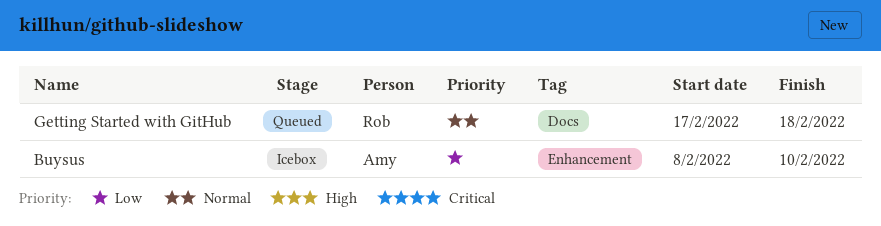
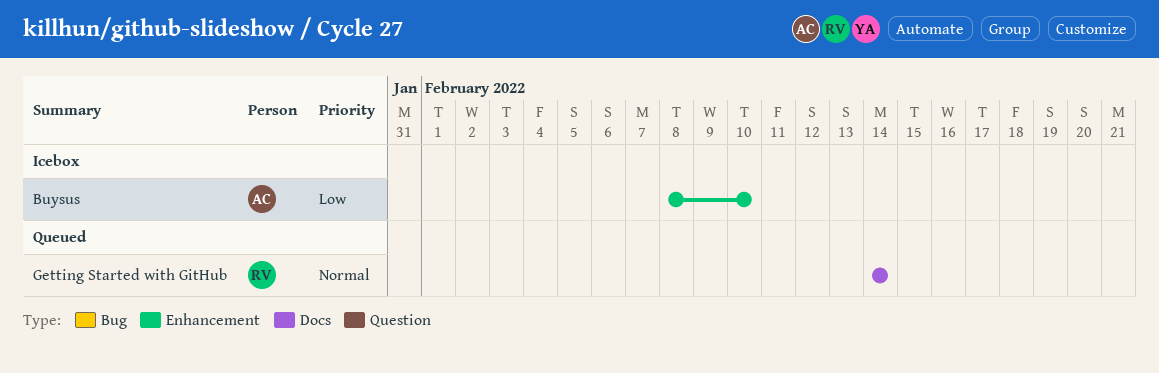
Getting Started with GitHub, start: Feb 17 -> Feb 14
Getting Started with GitHub, due: Feb 18 -> Feb 14

